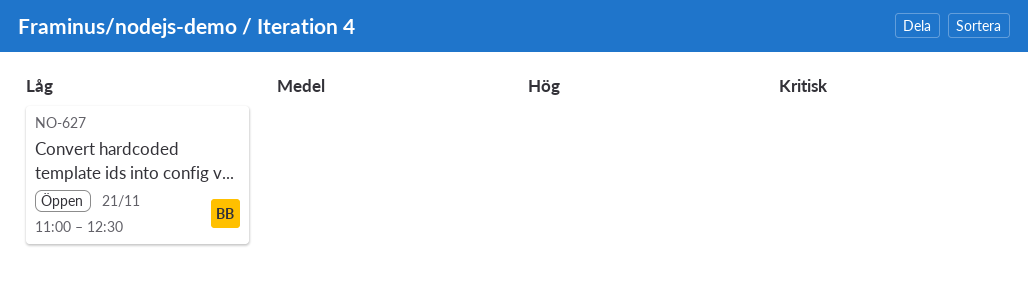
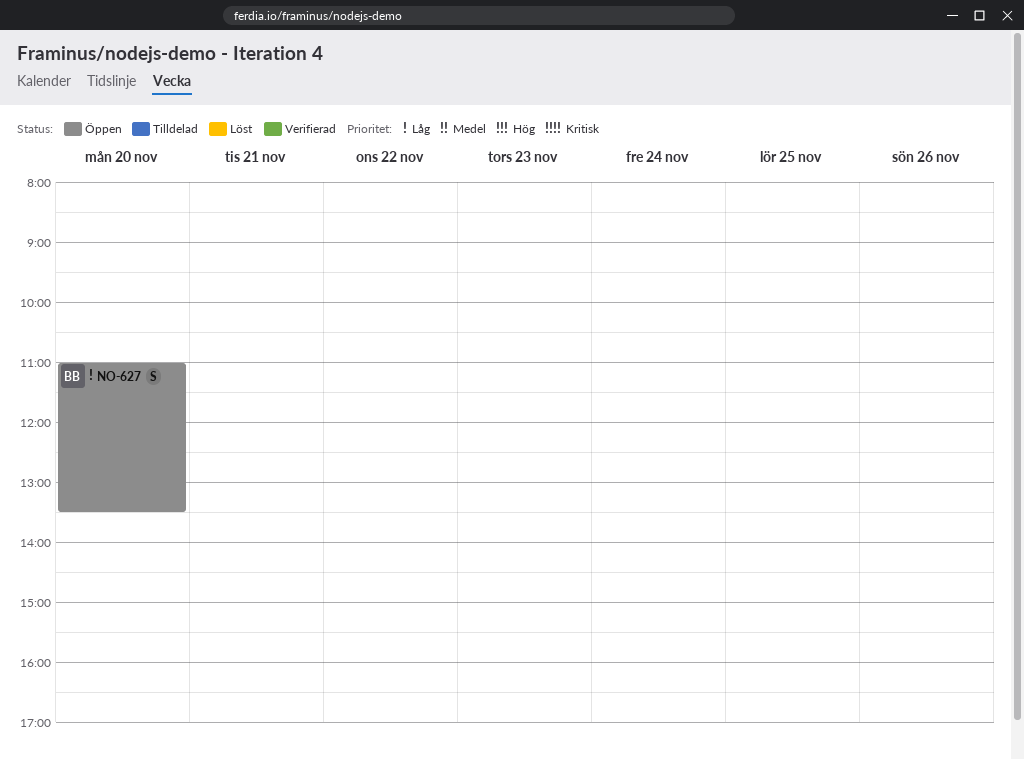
NO-627, day: Nov 21 -> Nov 20
NO-627, ends: 12:30 -> 13:30

